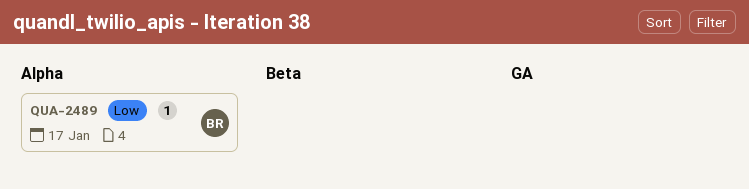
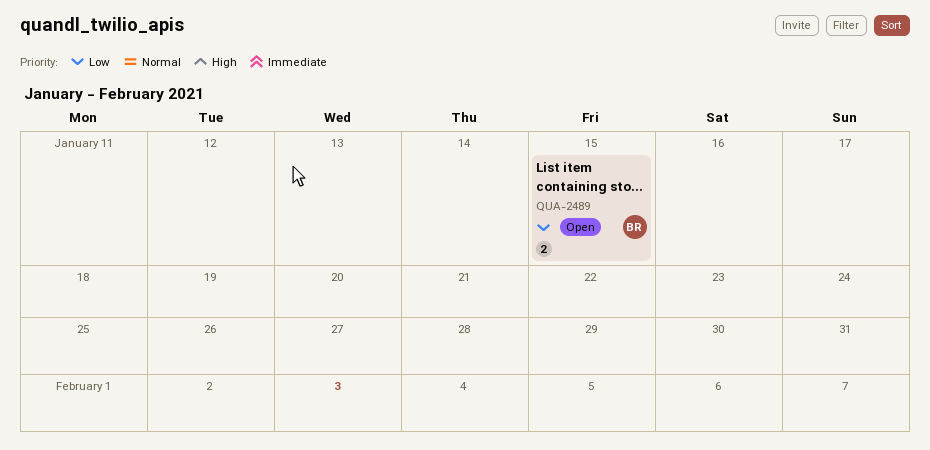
QUA-2489, estimate: 1 -> 2
QUA-2489, due: Jan 17 -> Jan 15

